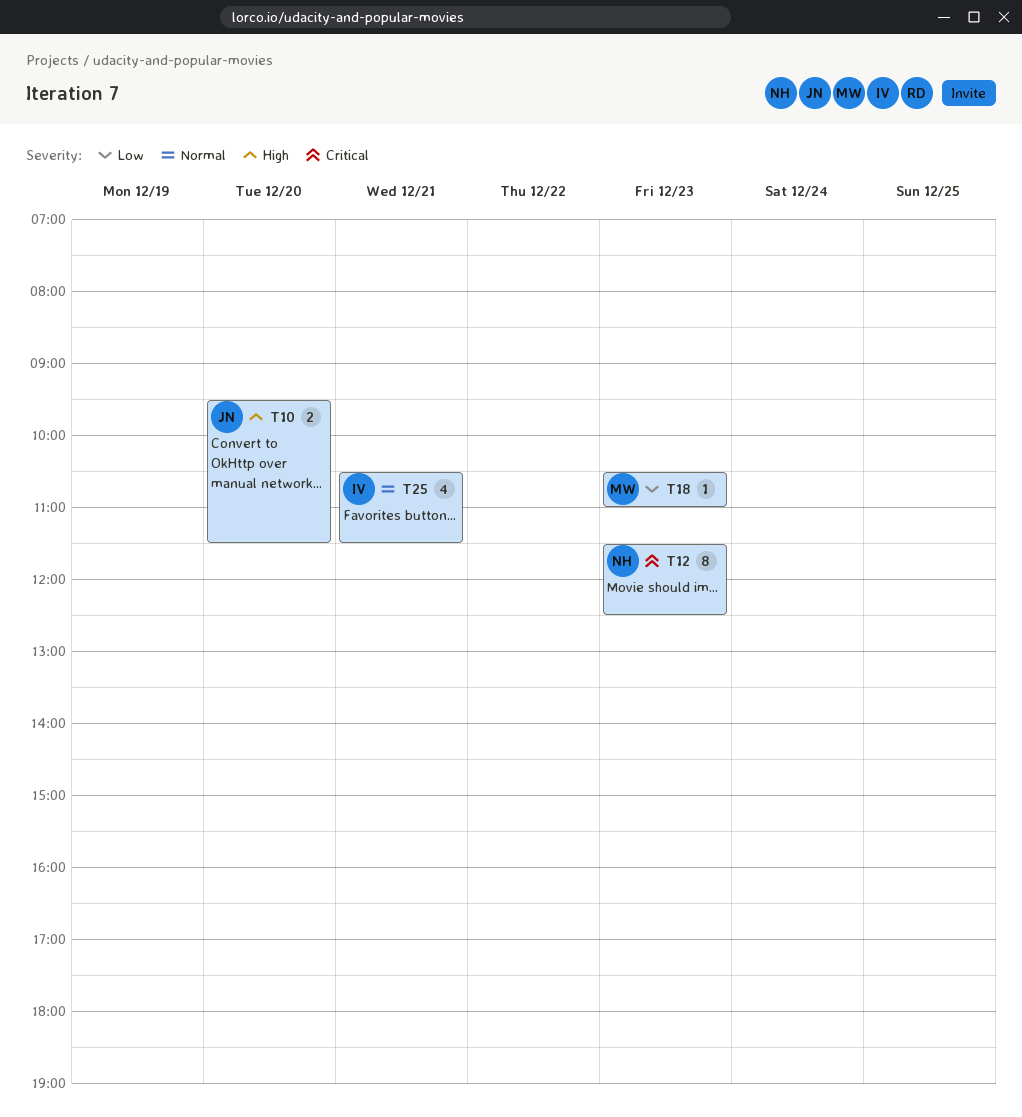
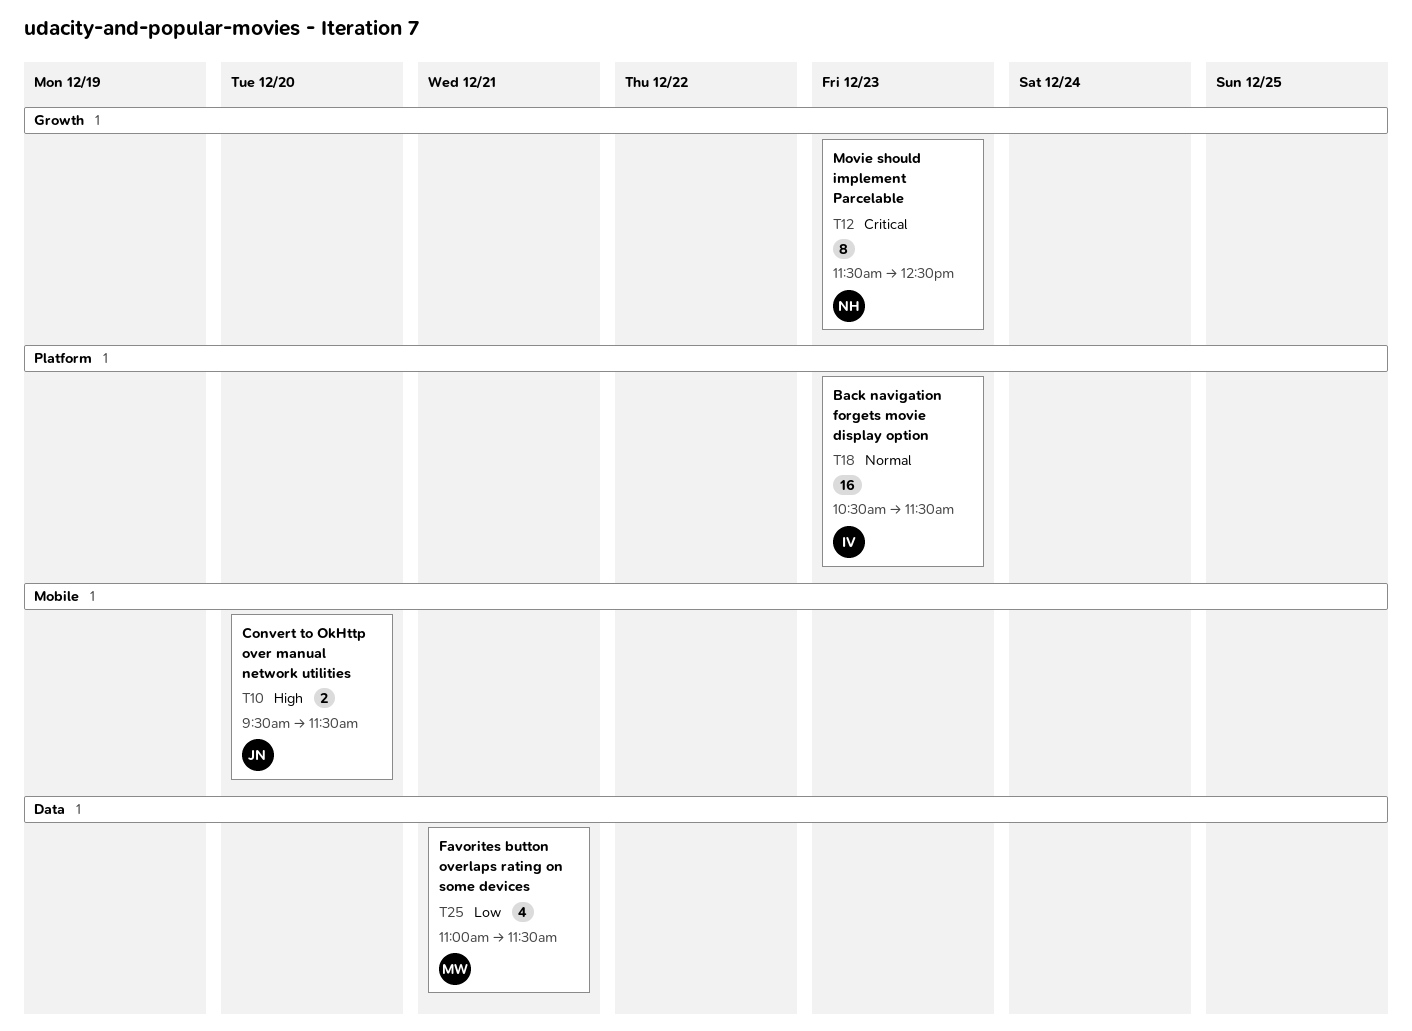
T18, owner: MW -> IV
T18, priority: Low -> Normal
T18, estimate: 1 -> 16
T18, ends: 11:00 -> 11:30
T25, owner: IV -> MW
T25, priority: Normal -> Low
T25, begins: 10:30 -> 11:00

